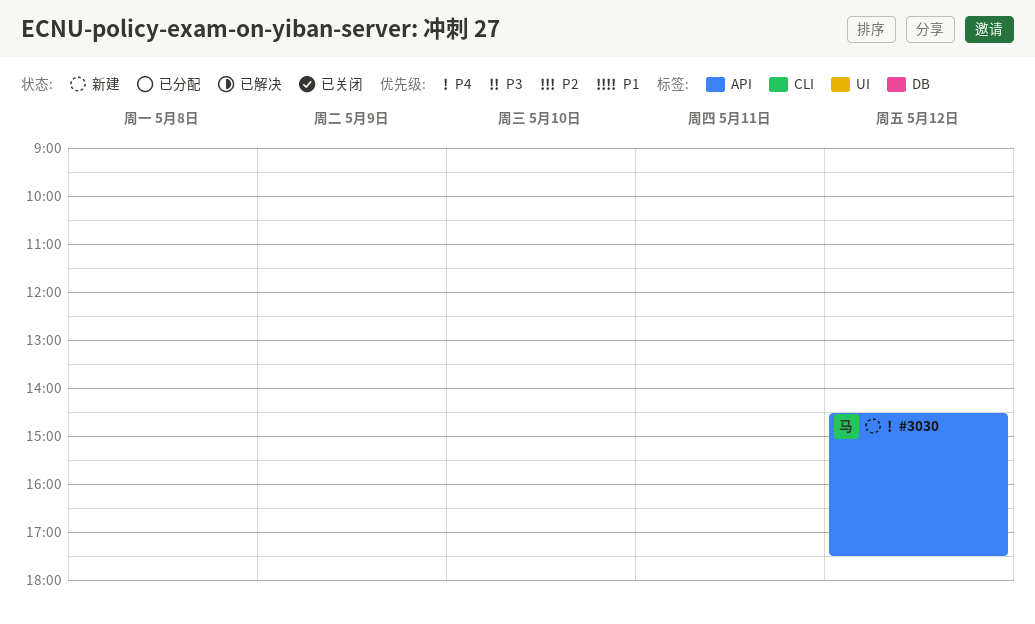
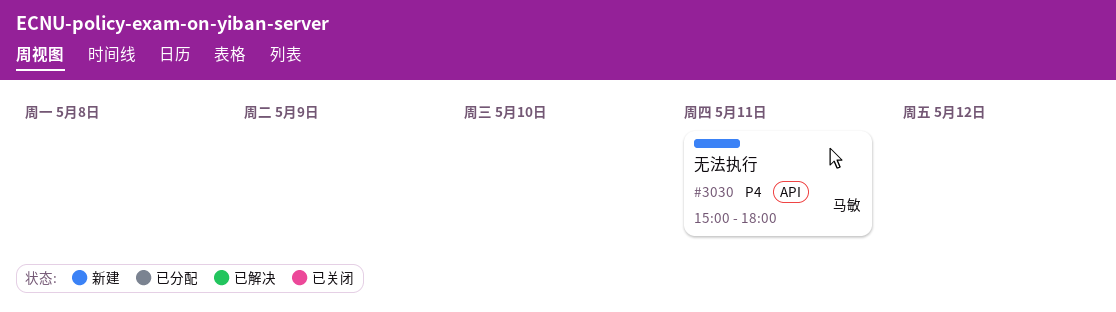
#3030, day: May 12 -> May 11
#3030, begins: 14:30 -> 15:00
#3030, ends: 17:30 -> 18:00

